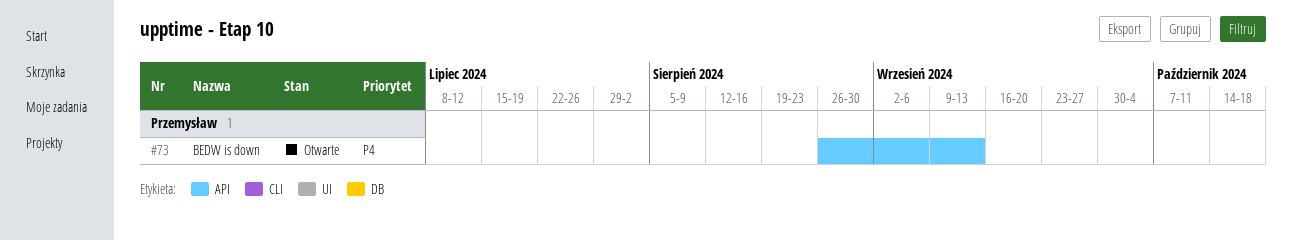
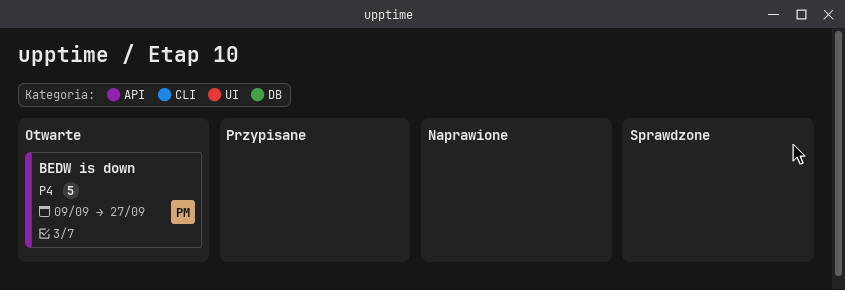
BEDW is down, start: Aug 26 -> Sep 9
BEDW is down, due: Sep 13 -> Sep 27

